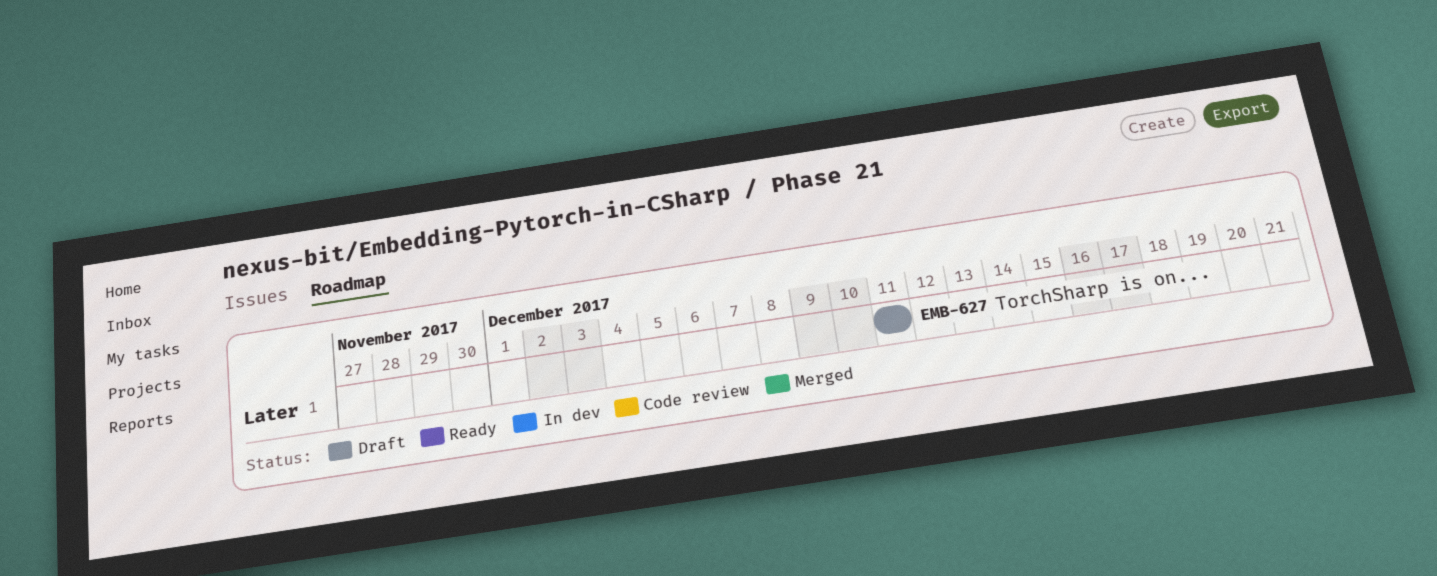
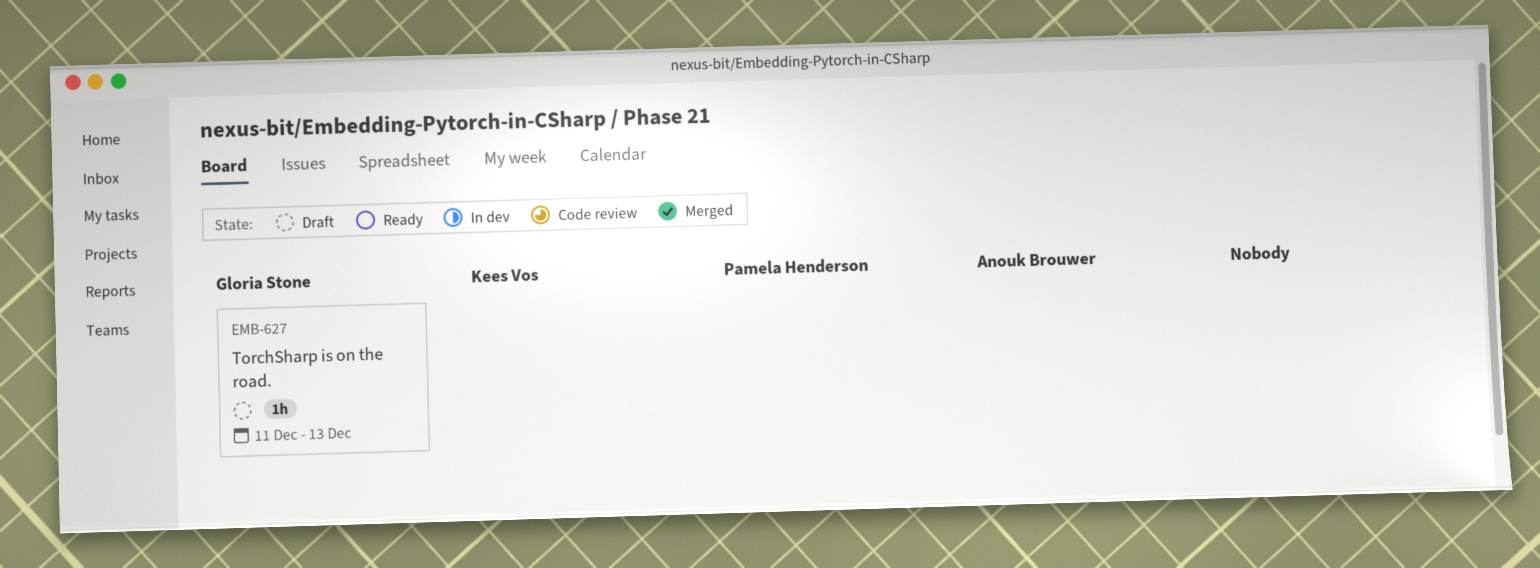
EMB-627, due: Dec 11 -> Dec 13

